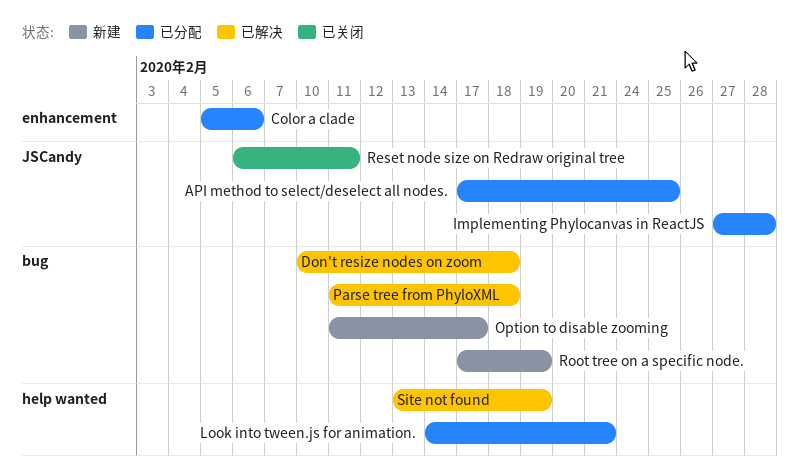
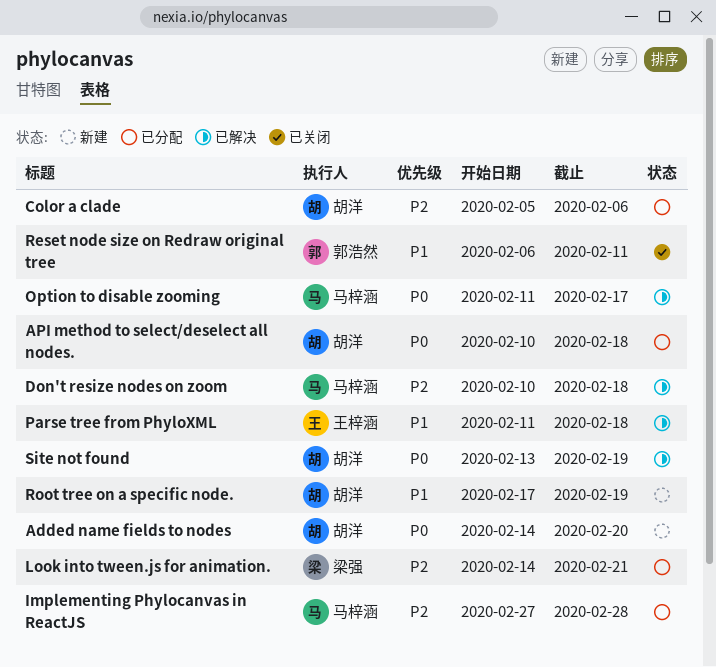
Added name fields to nodes: none -> present
API method to select/deselect all nodes., start: Feb 17 -> Feb 10
API method to select/deselect all nodes., due: Feb 25 -> Feb 18
Option to disable zooming, status: 新建 -> 已解决

